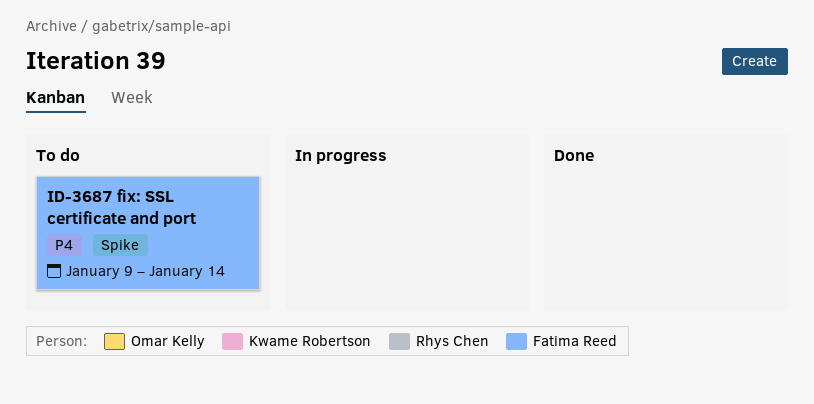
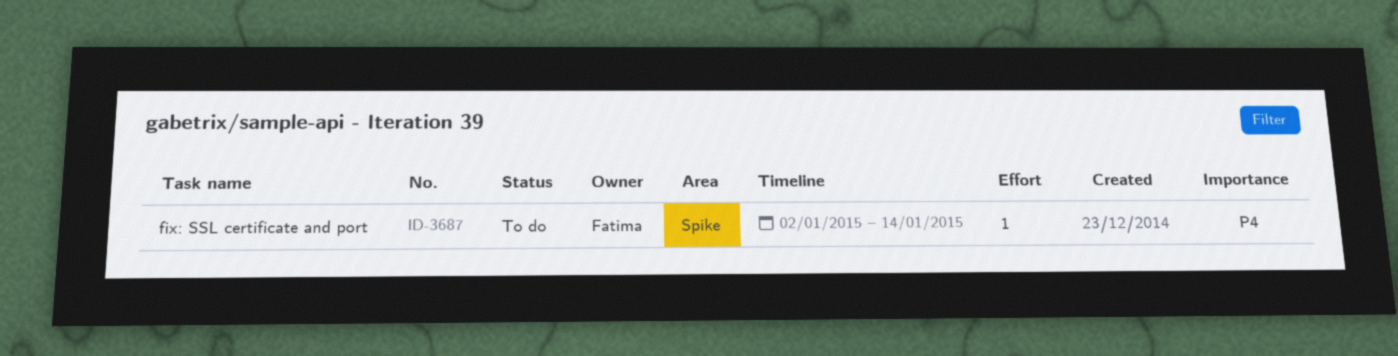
ID-3687, start: Jan 9 -> Jan 2

